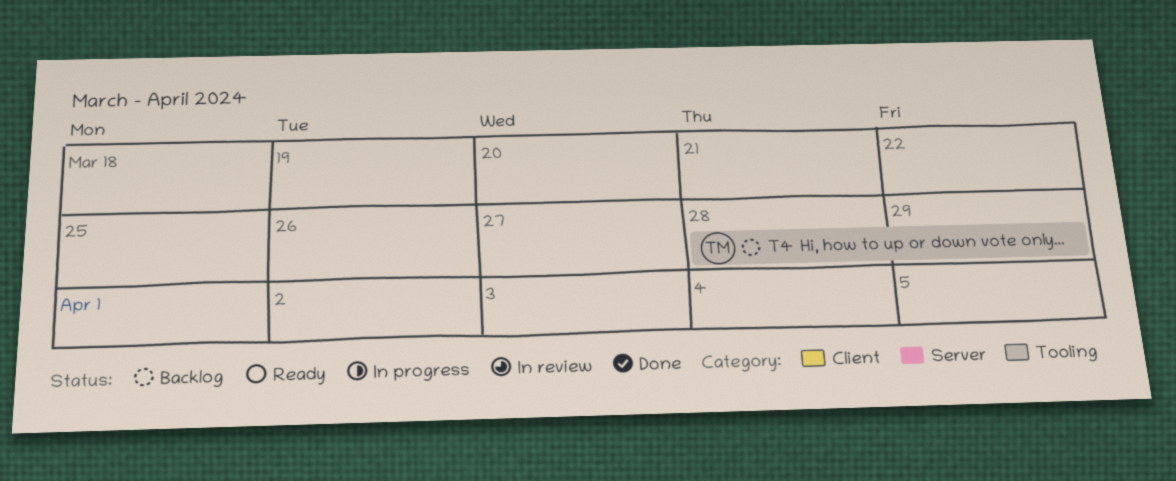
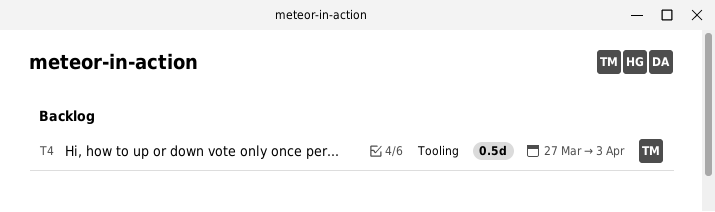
T4, start: Mar 28 -> Mar 27
T4, due: Mar 29 -> Apr 3

